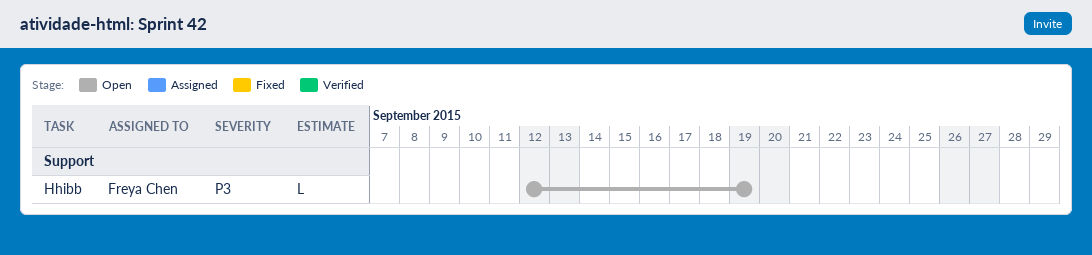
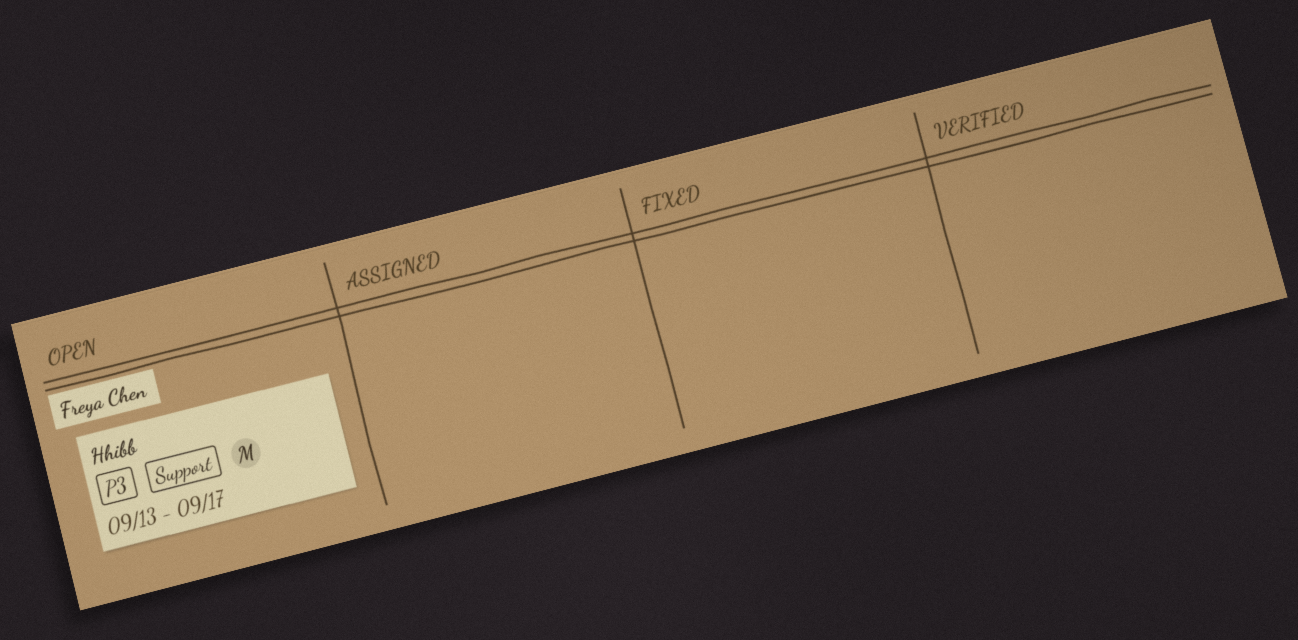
Hhibb, estimate: L -> M
Hhibb, start: Sep 12 -> Sep 13
Hhibb, due: Sep 19 -> Sep 17

